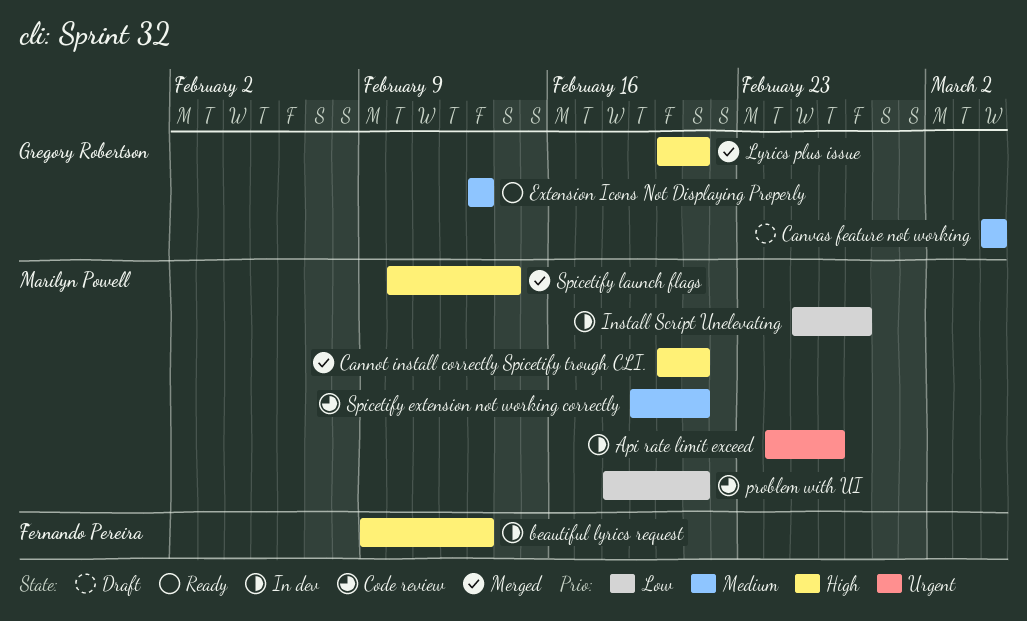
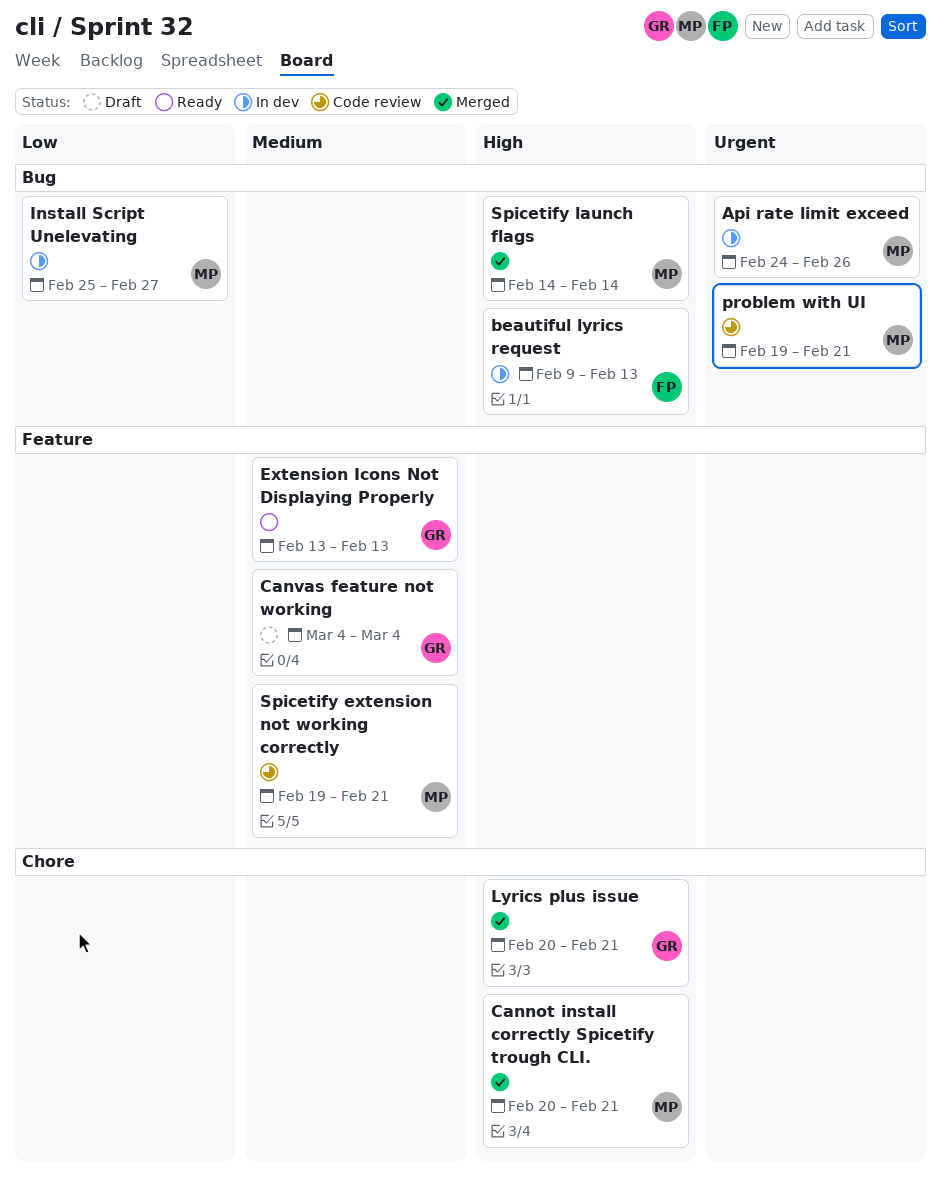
problem with UI, priority: Low -> Urgent
problem with UI, start: Feb 18 -> Feb 19
Spicetify launch flags, start: Feb 10 -> Feb 14

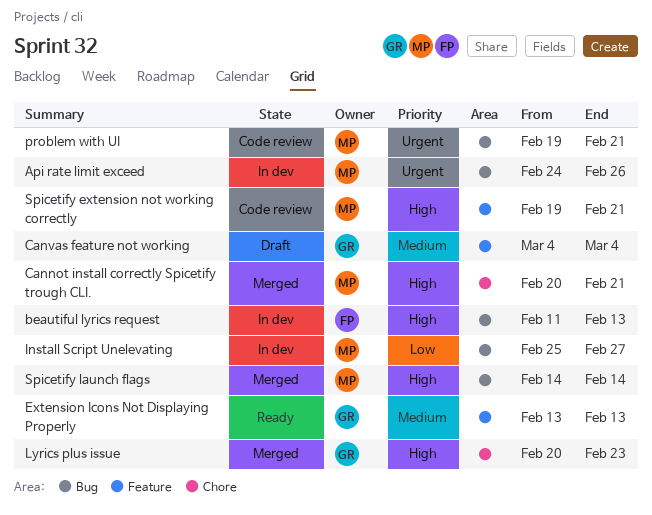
beautiful lyrics request, start: Feb 9 -> Feb 11
Lyrics plus issue, due: Feb 21 -> Feb 23
Spicetify extension not working correctly, priority: Medium -> High

